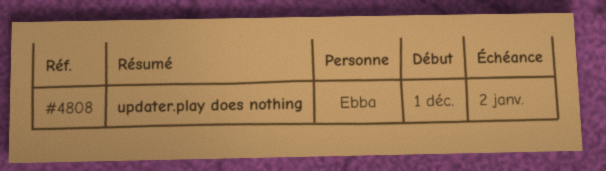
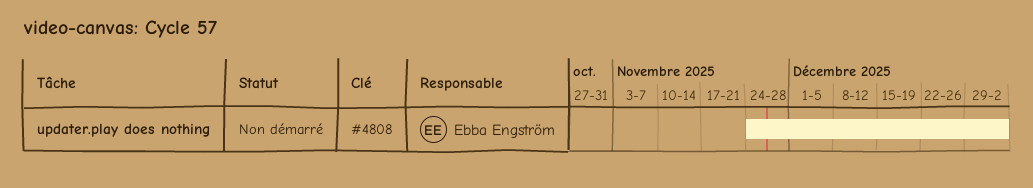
#4808, start: Dec 1 -> Nov 24

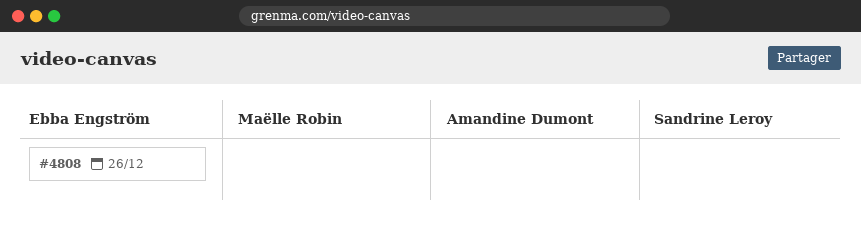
#4808, due: Jan 2 -> Dec 26

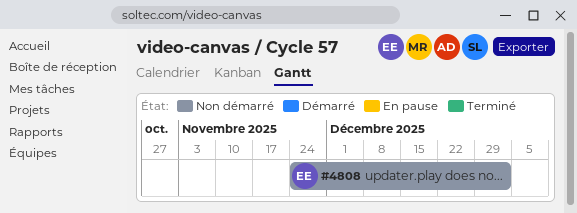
#4808, due: Dec 26 -> Jan 2

